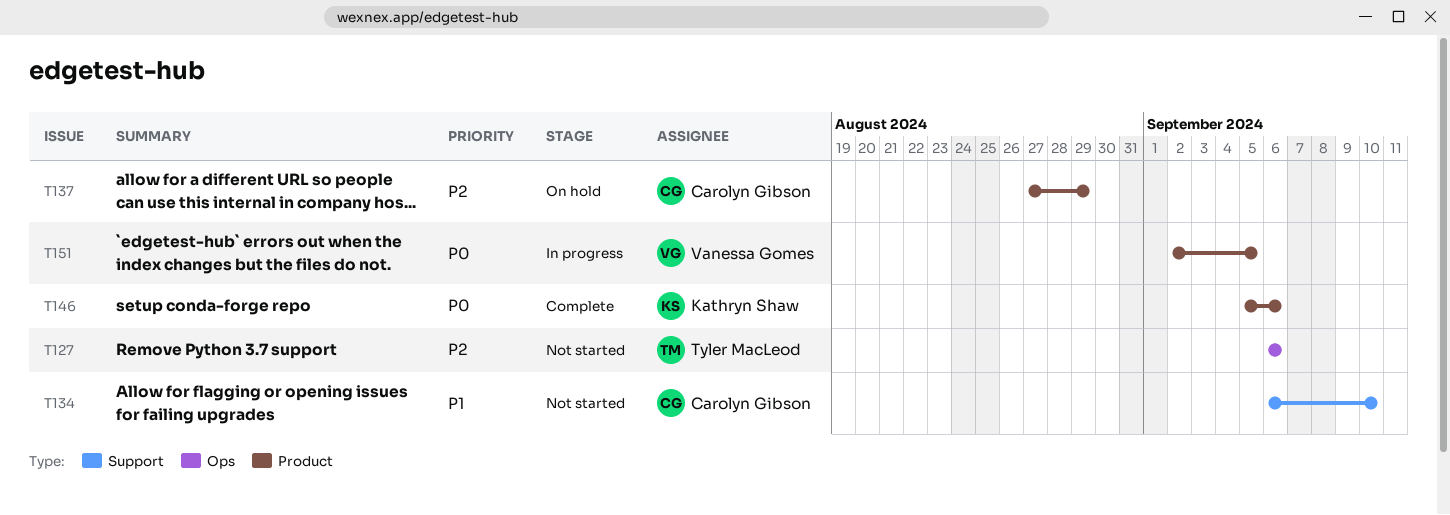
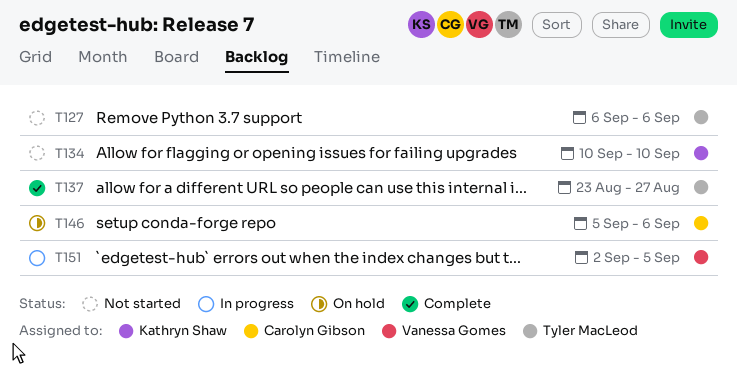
T134, owner: Carolyn Gibson -> Kathryn Shaw
T134, start: Sep 6 -> Sep 10
T137, status: On hold -> Complete
T137, owner: Carolyn Gibson -> Tyler MacLeod
T137, start: Aug 27 -> Aug 23
T137, due: Aug 29 -> Aug 27
T146, status: Complete -> On hold
T146, owner: Kathryn Shaw -> Carolyn Gibson

